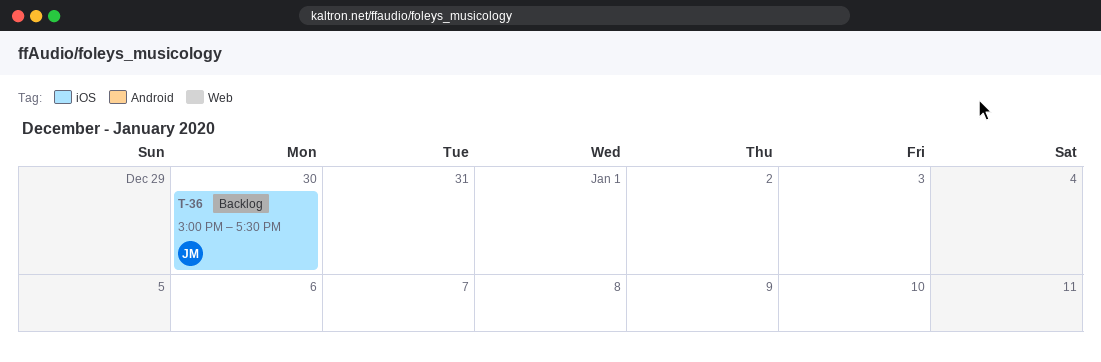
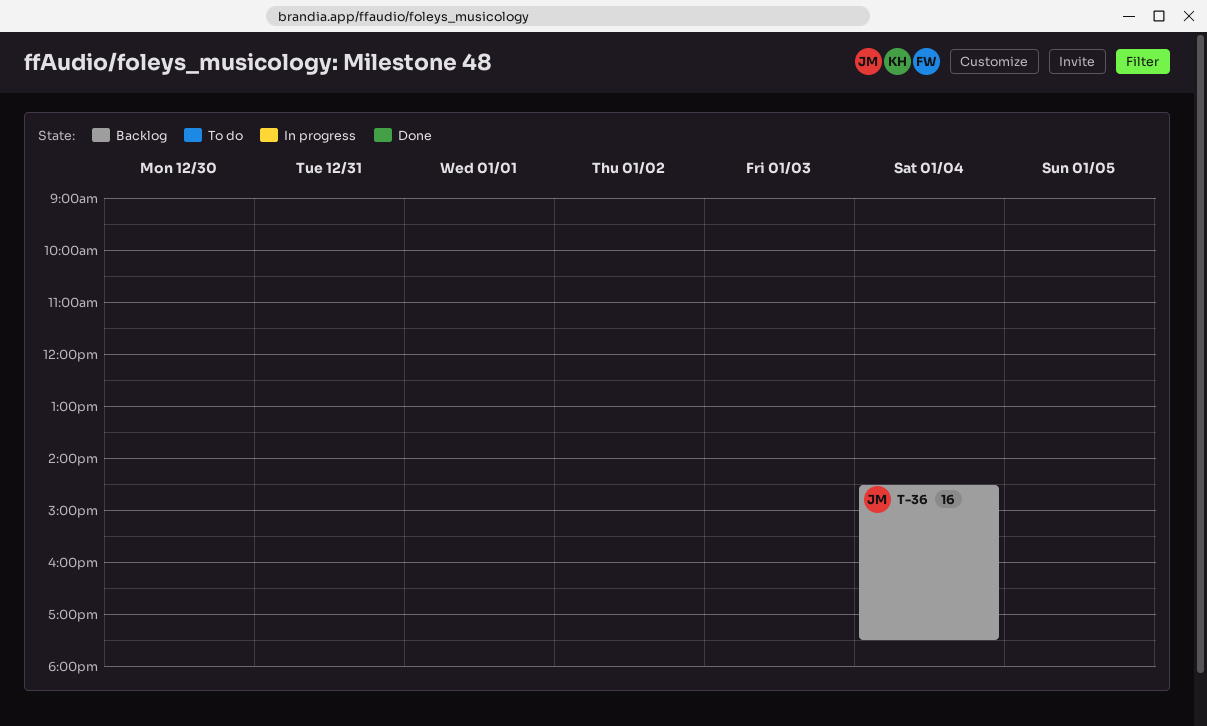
T-36, day: Dec 30 -> Jan 4
T-36, begins: 15:00 -> 14:30

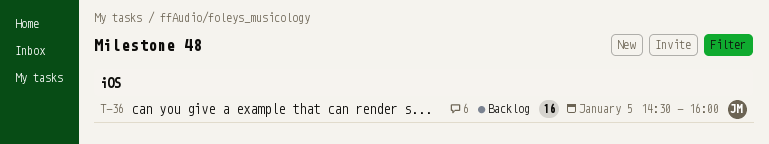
T-36, day: Jan 4 -> Jan 5
T-36, ends: 17:30 -> 16:00

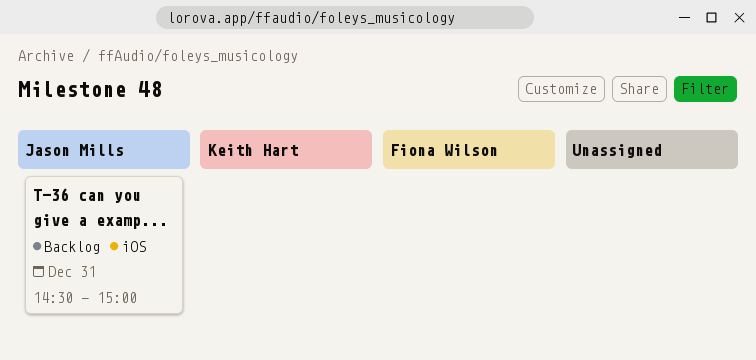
T-36, day: Jan 5 -> Dec 31
T-36, ends: 16:00 -> 15:00

